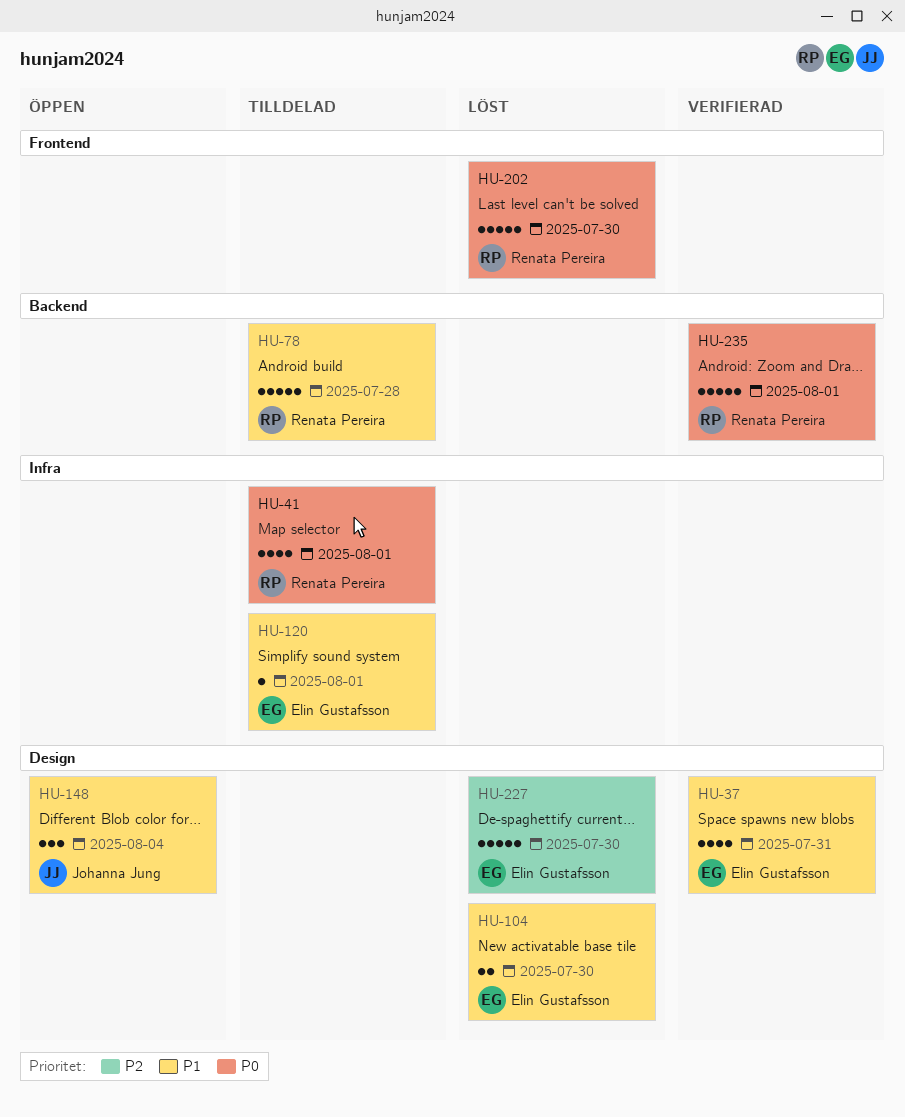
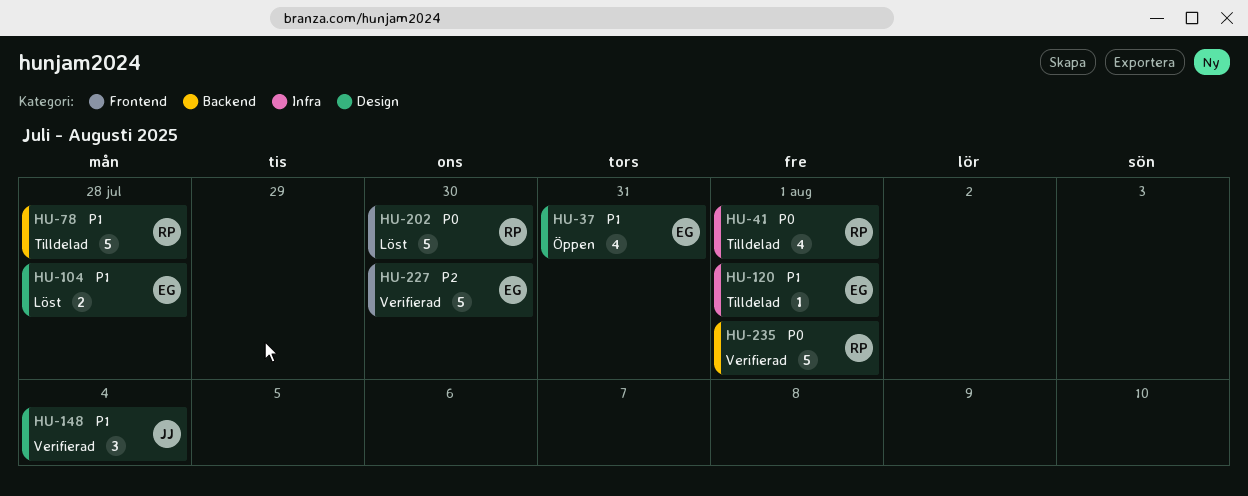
HU-37, status: Verifierad -> Öppen
HU-104, due: Jul 30 -> Jul 28
HU-148, status: Öppen -> Verifierad
HU-227, status: Löst -> Verifierad
HU-227, label: Design -> Frontend

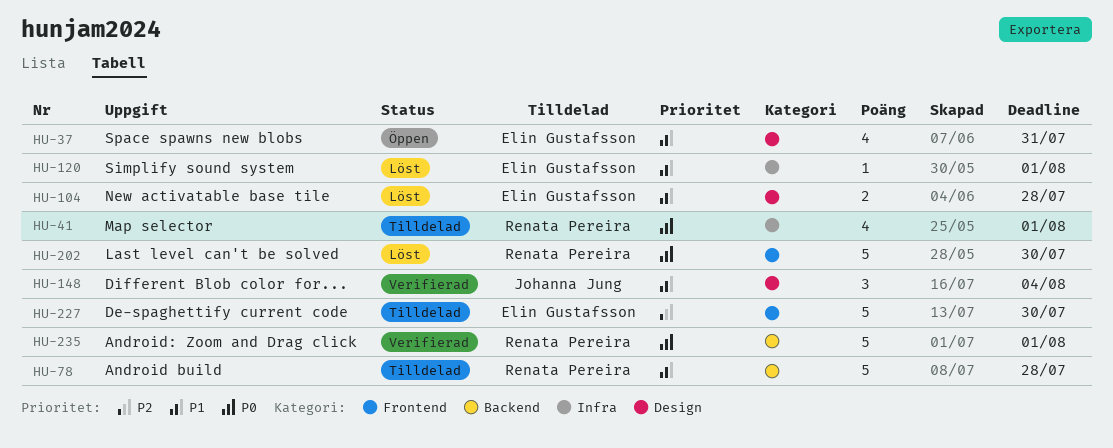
HU-120, status: Tilldelad -> Löst
HU-227, status: Verifierad -> Tilldelad

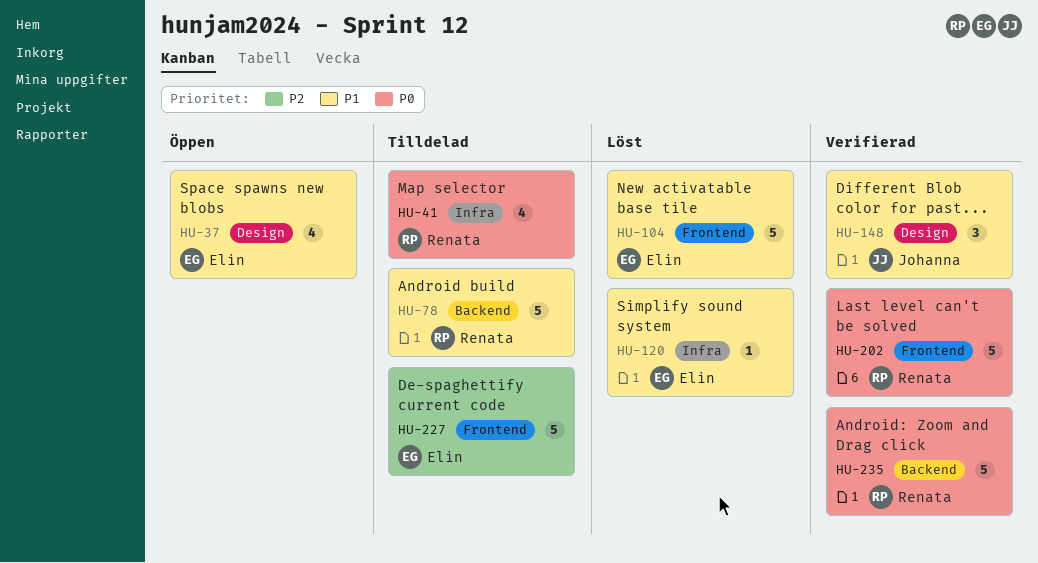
HU-104, label: Design -> Frontend
HU-104, estimate: 2 -> 5
HU-202, status: Löst -> Verifierad

